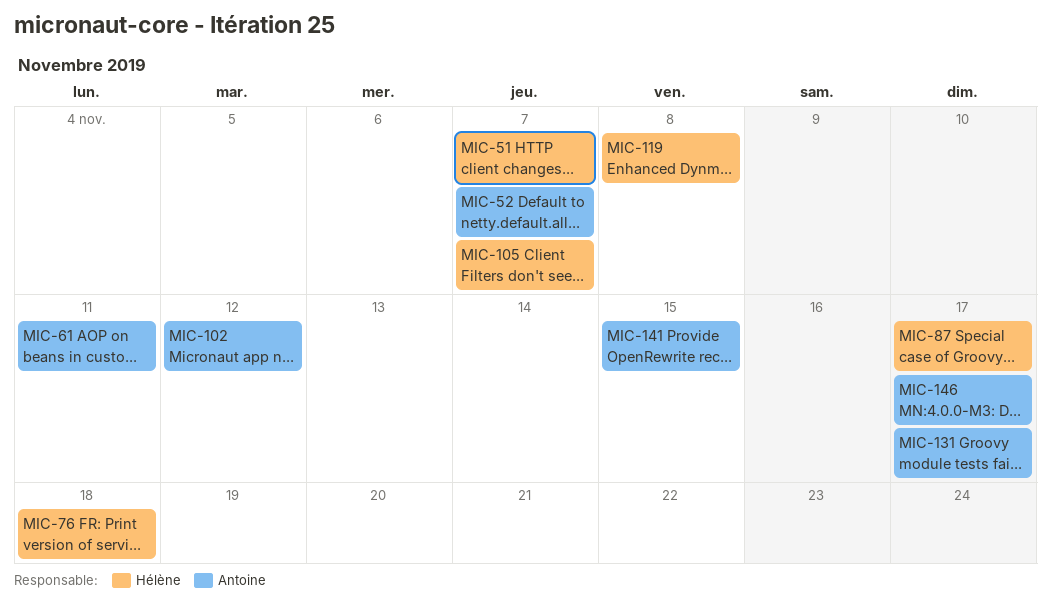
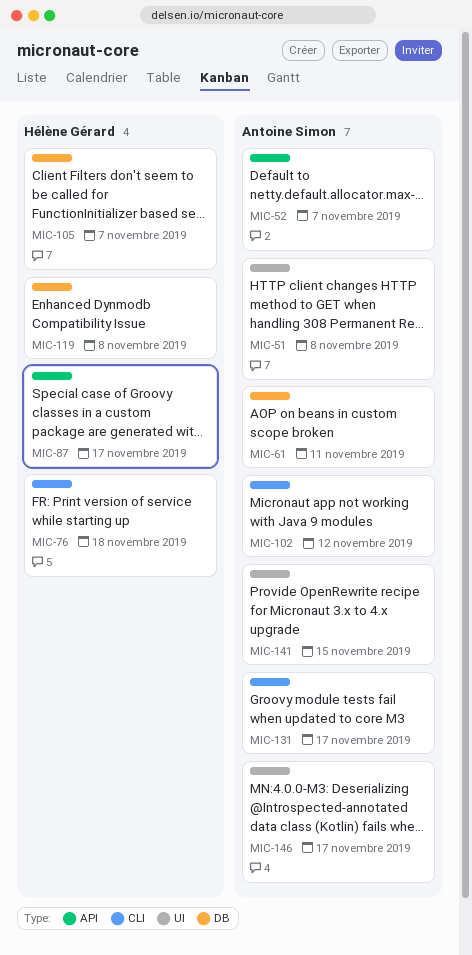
MIC-51, owner: Hélène Gérard -> Antoine Simon
MIC-51, due: Nov 7 -> Nov 8

